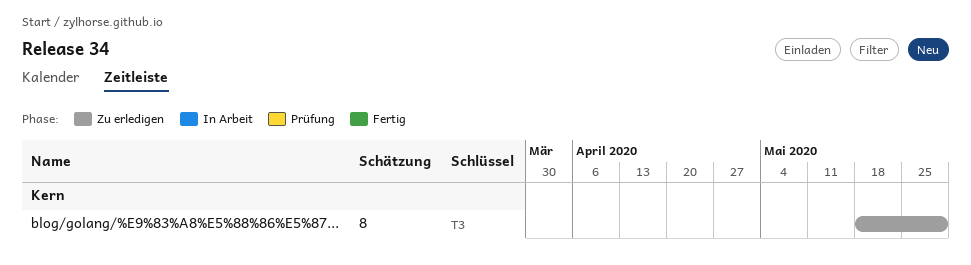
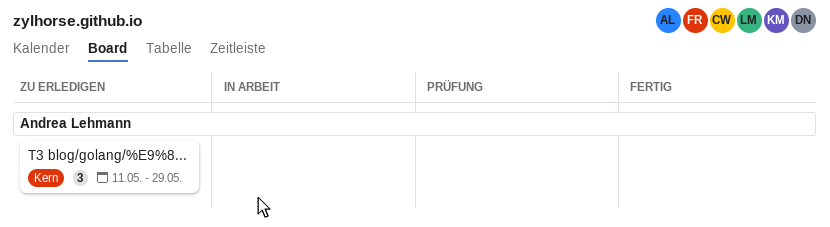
T3, estimate: 8 -> 3
T3, start: May 18 -> May 11

